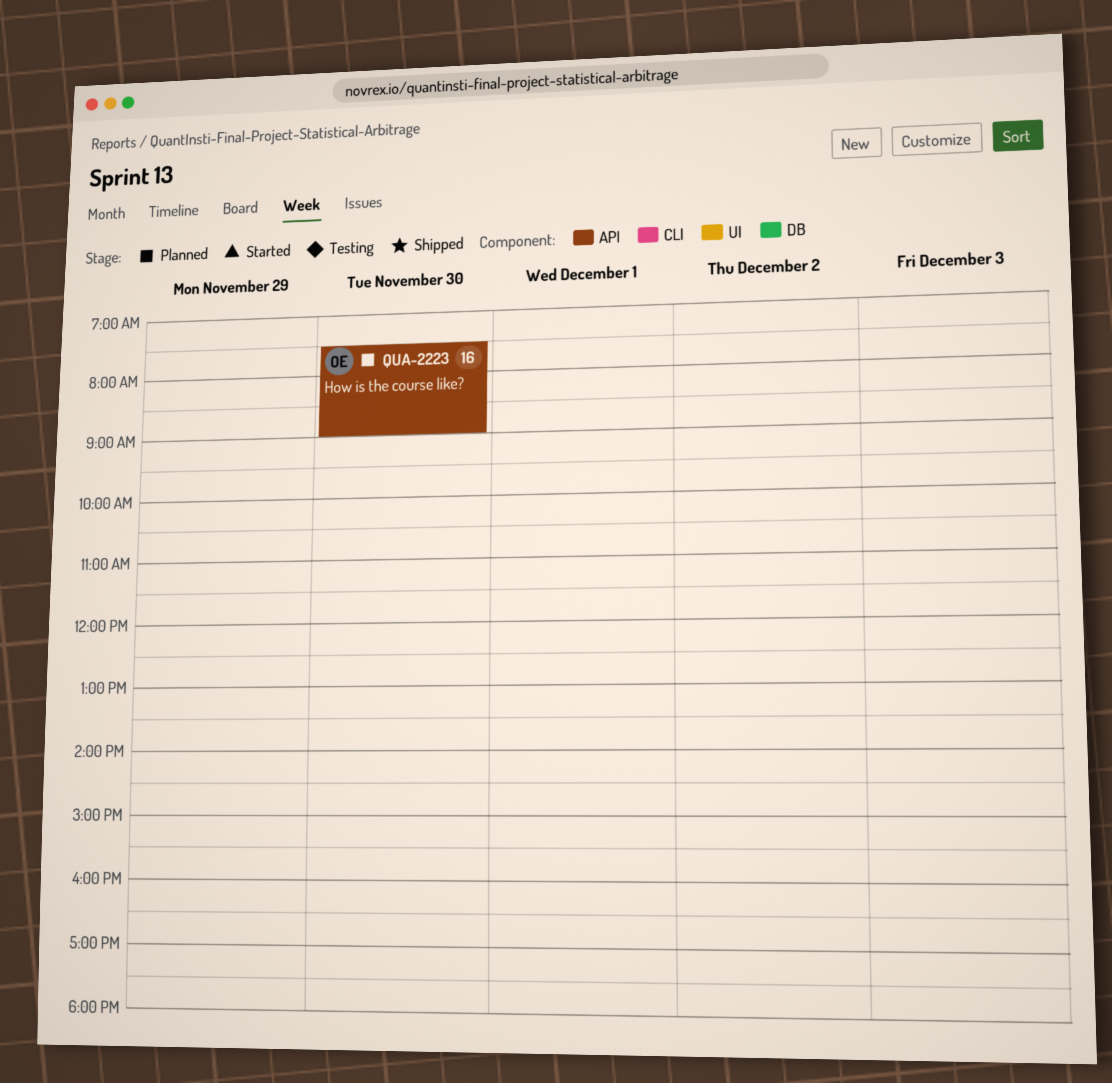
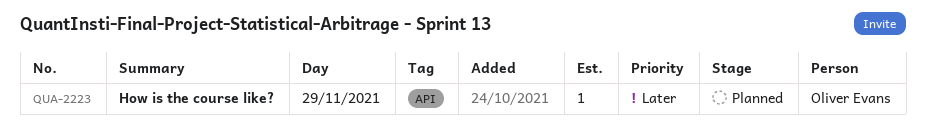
QUA-2223, estimate: 16 -> 1
QUA-2223, day: Nov 30 -> Nov 29

